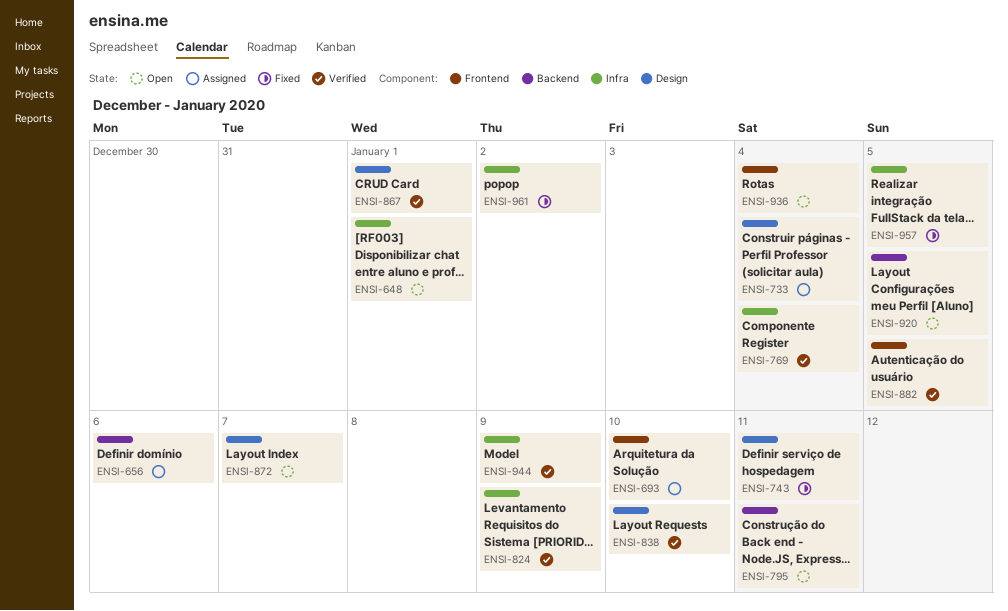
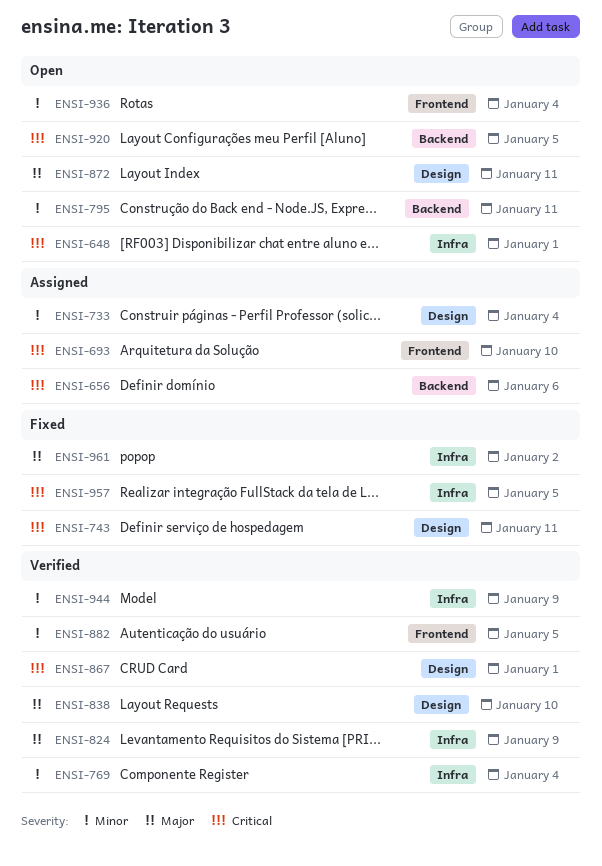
ENSI-872, due: Jan 7 -> Jan 11

